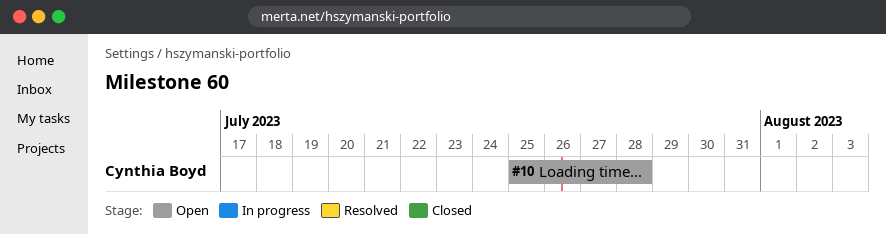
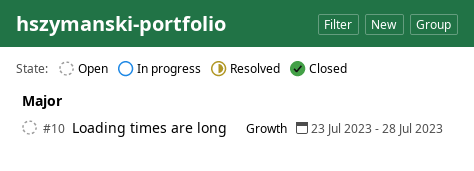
#10, start: Jul 25 -> Jul 23

